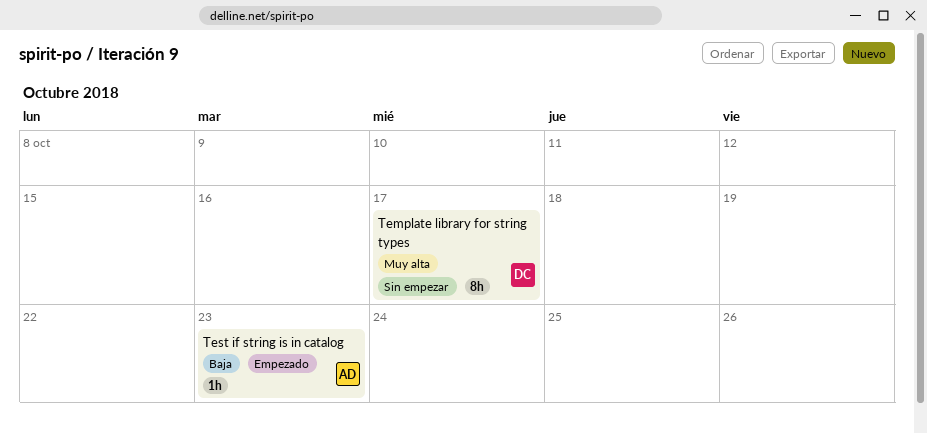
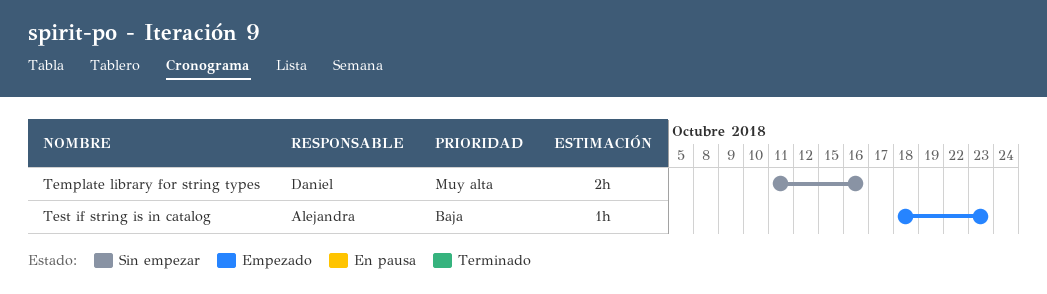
Template library for string types, estimate: 8h -> 2h
Template library for string types, due: Oct 17 -> Oct 16

